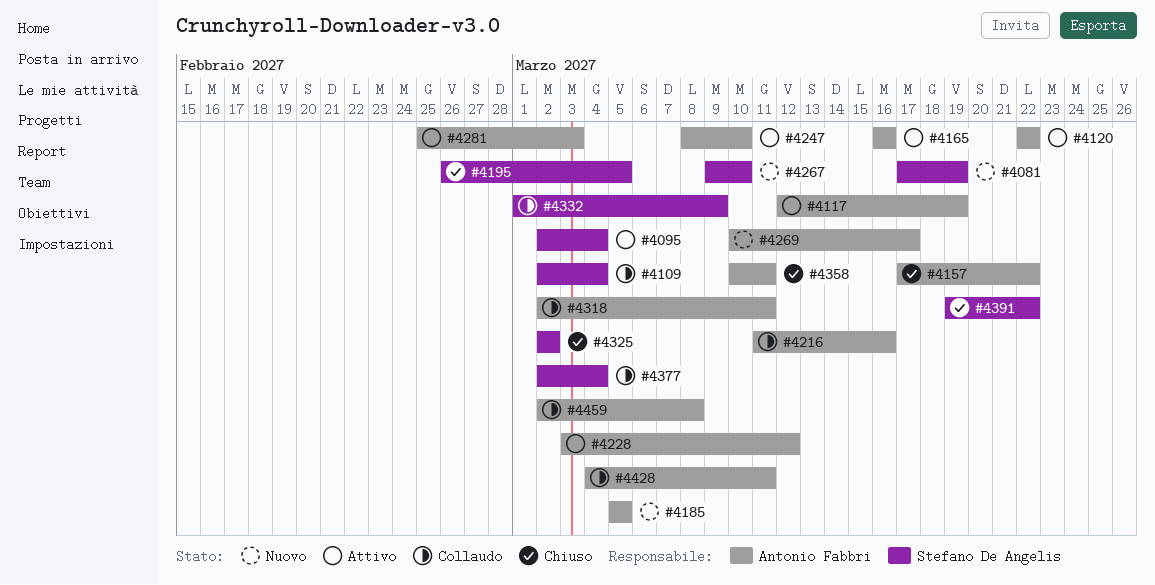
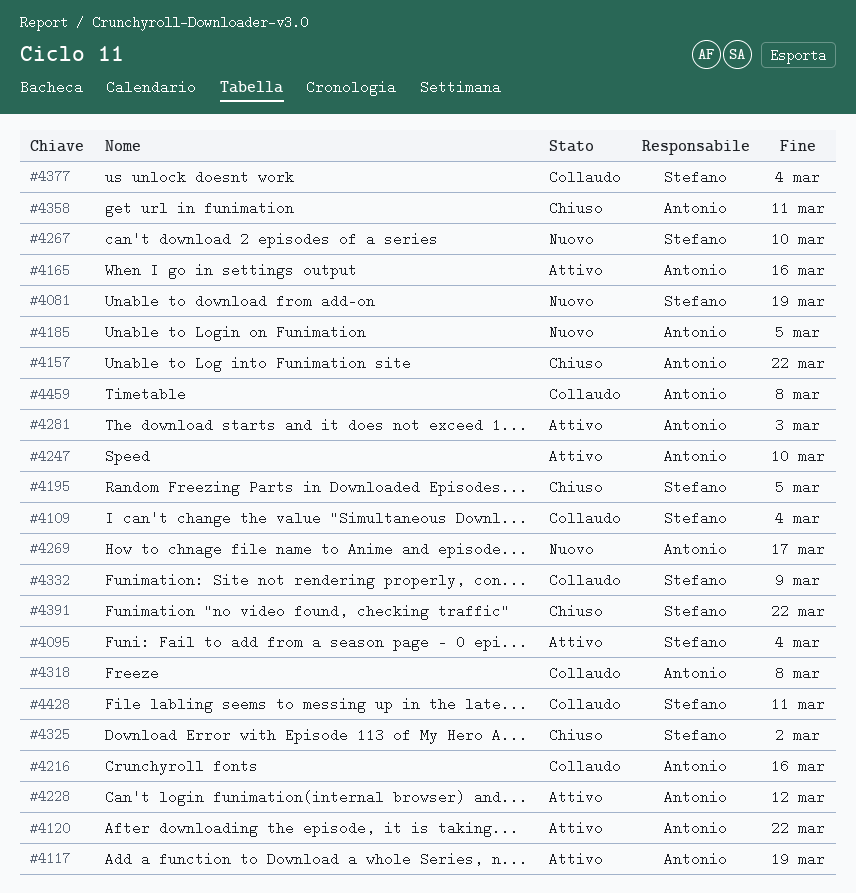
#4318, due: Mar 11 -> Mar 8
#4428, owner: Antonio Fabbri -> Stefano De Angelis

